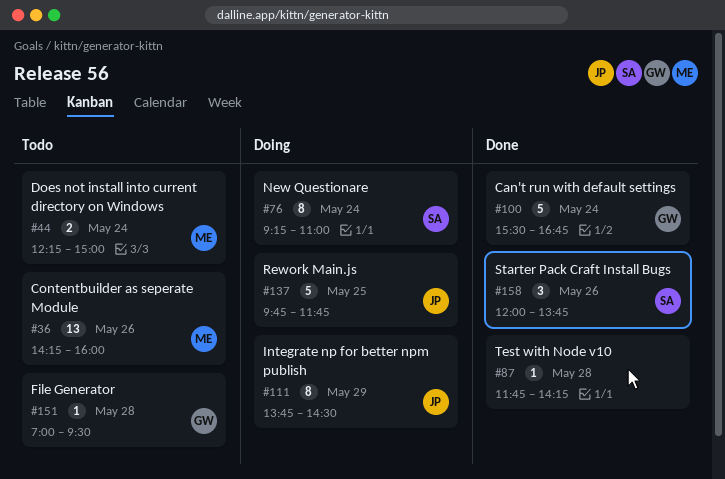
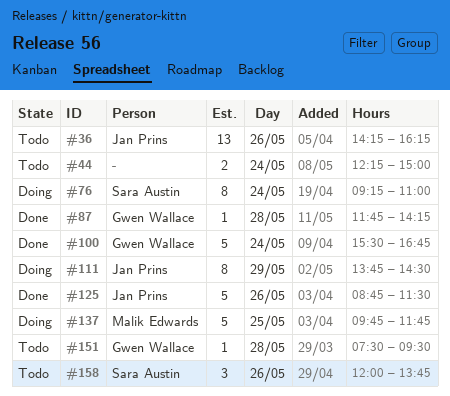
#36, owner: Malik Edwards -> Jan Prins
#36, ends: 16:00 -> 16:15
#44, owner: Malik Edwards -> none
#87, owner: none -> Gwen Wallace
#125: none -> present
#137, owner: Jan Prins -> Malik Edwards
#151, begins: 07:00 -> 07:30
#158, status: Done -> Todo

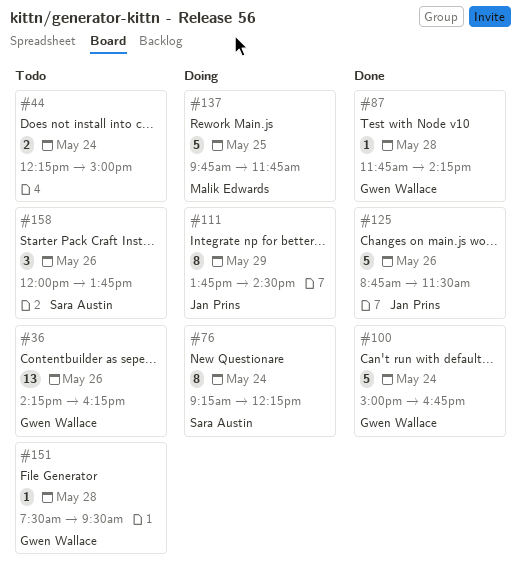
#36, owner: Jan Prins -> Gwen Wallace
#76, ends: 11:00 -> 12:15
#100, begins: 15:30 -> 15:00

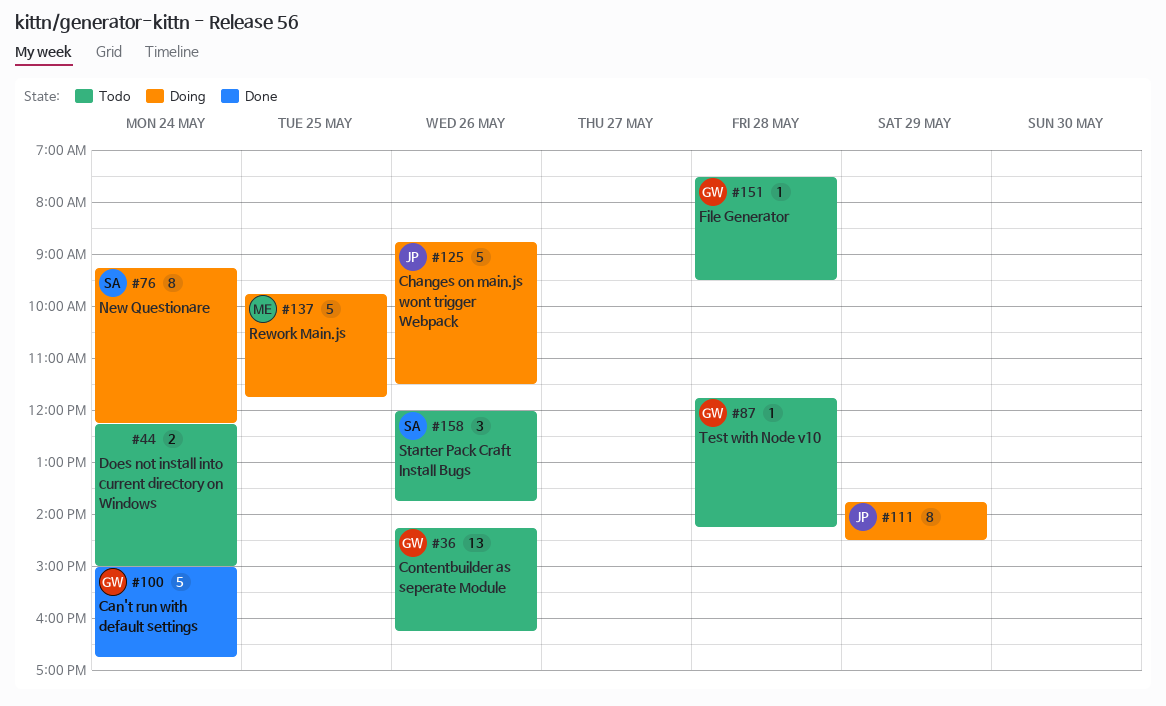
#87, status: Done -> Todo
#125, status: Done -> Doing

